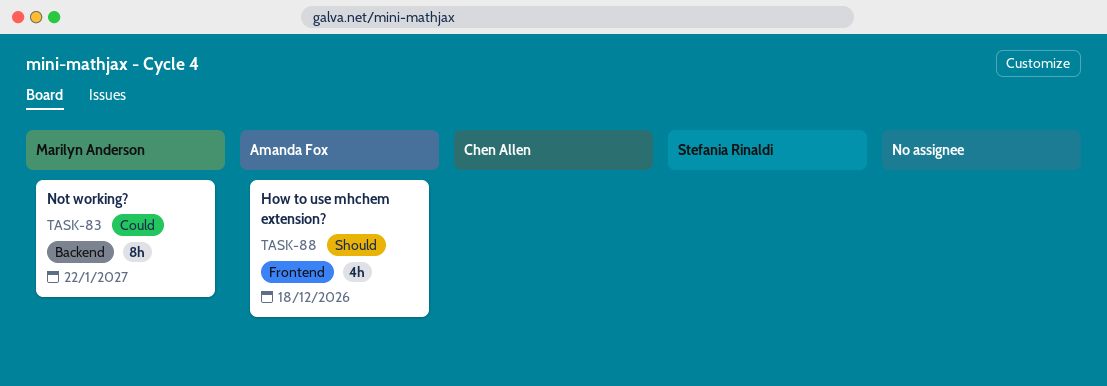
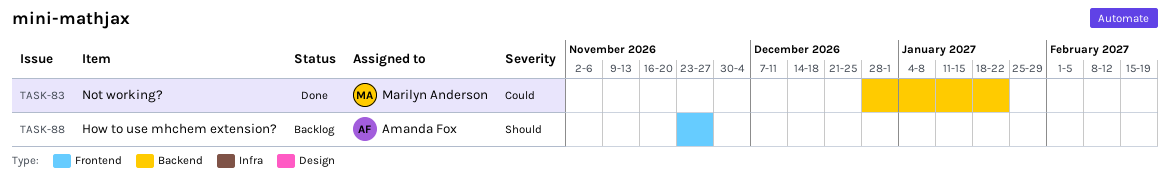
TASK-88, due: Dec 18 -> Nov 27

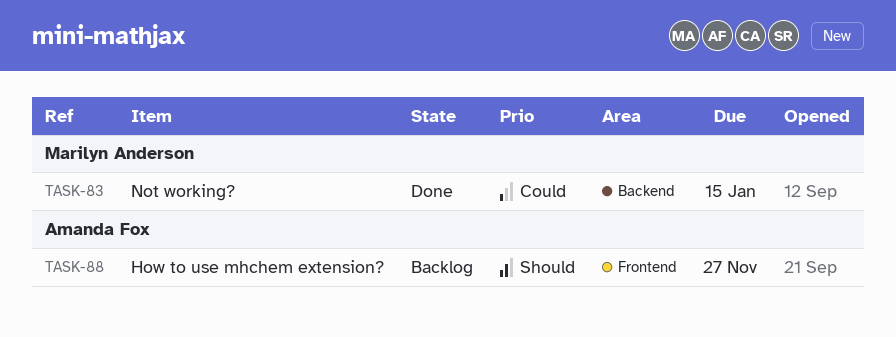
TASK-83, due: Jan 22 -> Jan 15

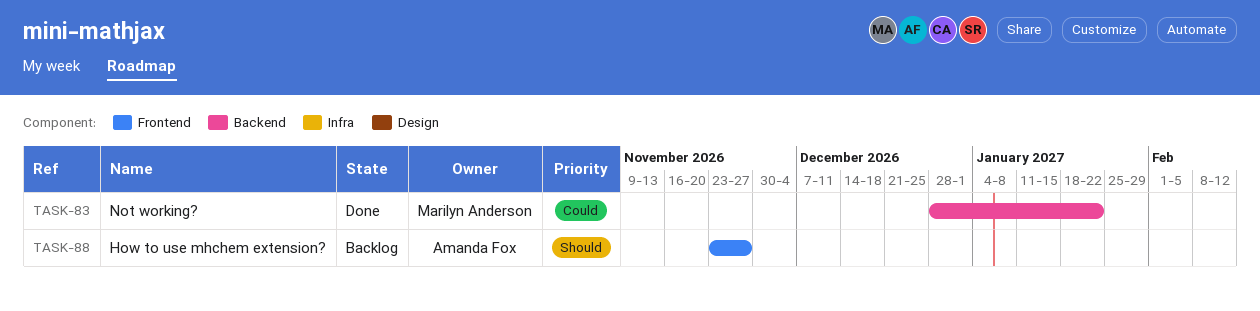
TASK-83, due: Jan 15 -> Jan 22

